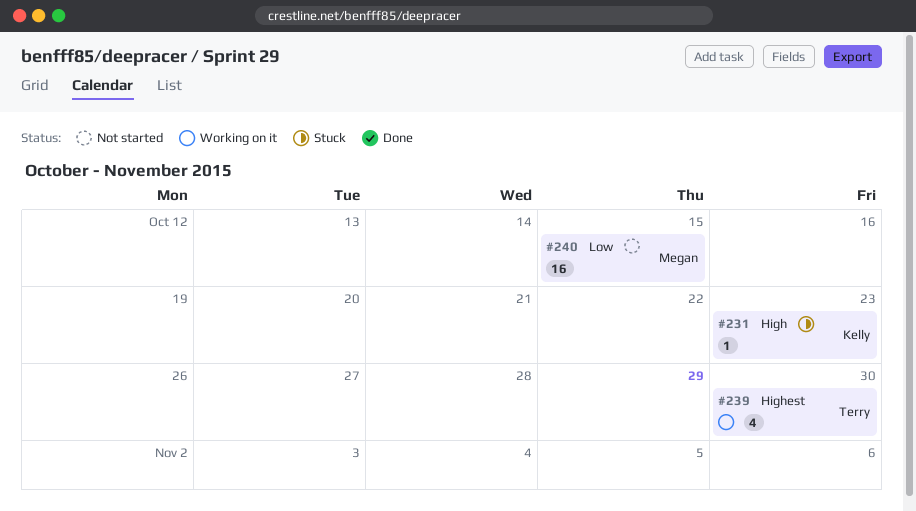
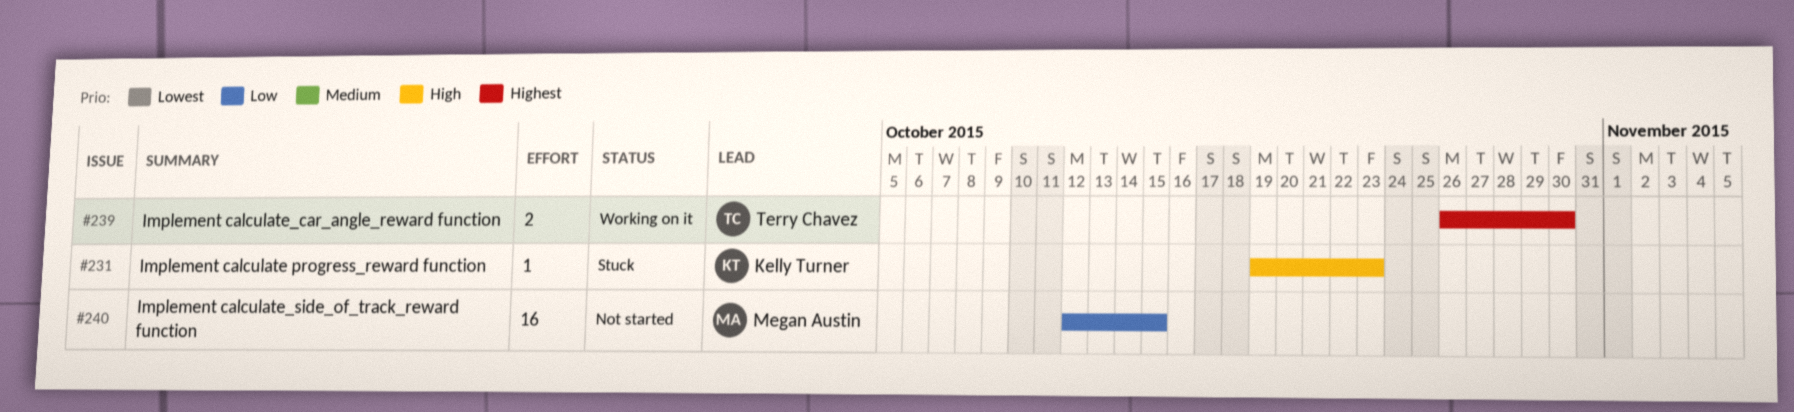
#239, estimate: 4 -> 2

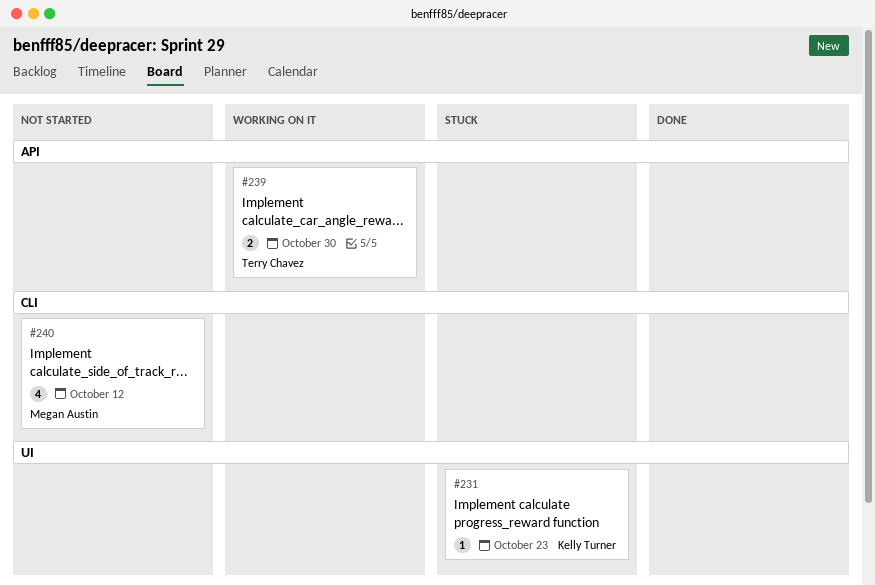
#240, estimate: 16 -> 4
#240, due: Oct 15 -> Oct 12

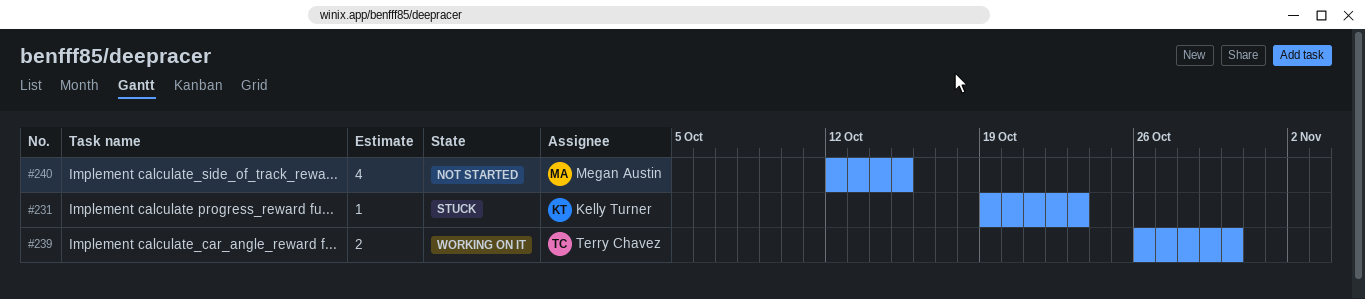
#240, due: Oct 12 -> Oct 15

